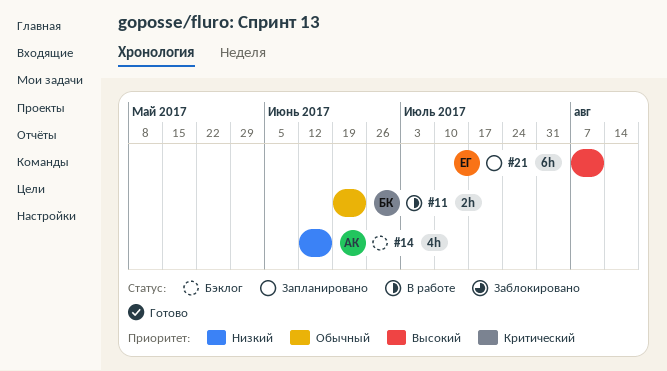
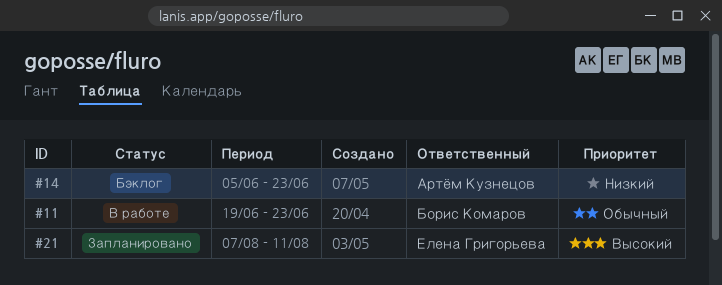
#14, start: Jun 12 -> Jun 5
#14, due: Jun 16 -> Jun 23

